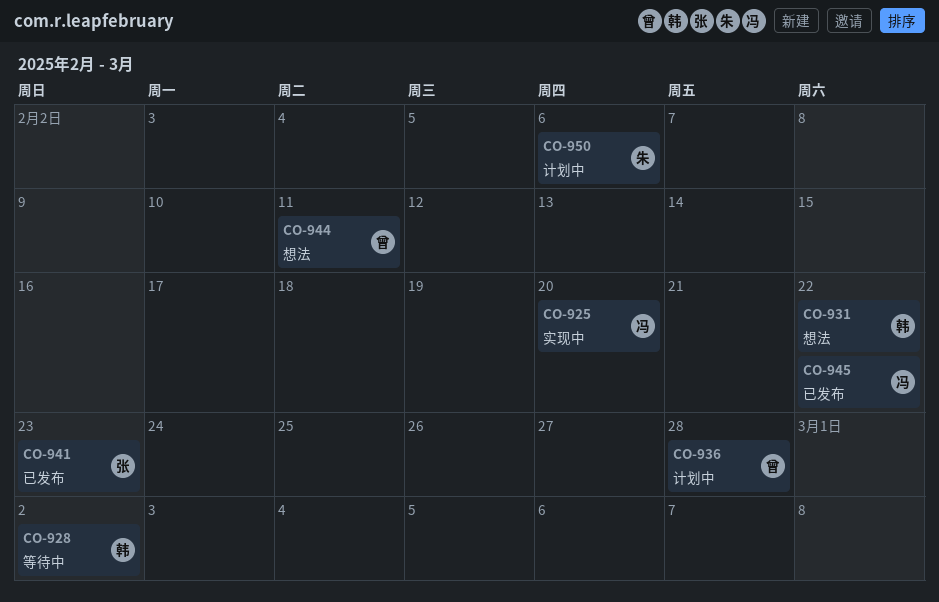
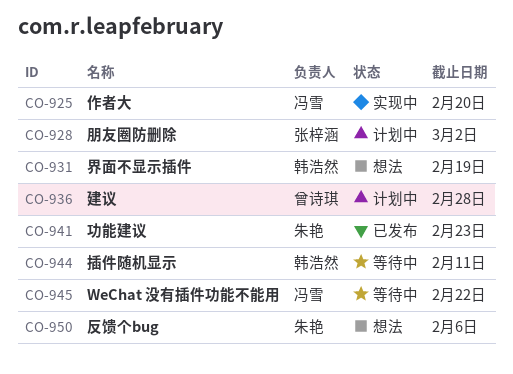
CO-928, status: 等待中 -> 计划中
CO-928, owner: 韩浩然 -> 张梓涵
CO-931, due: Feb 22 -> Feb 19
CO-941, owner: 张梓涵 -> 朱艳
CO-944, status: 想法 -> 等待中
CO-944, owner: 曾诗琪 -> 韩浩然
CO-945, status: 已发布 -> 等待中
CO-950, status: 计划中 -> 想法

